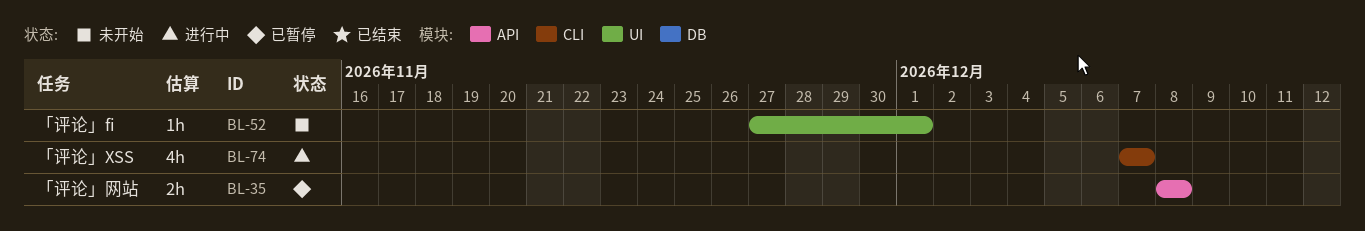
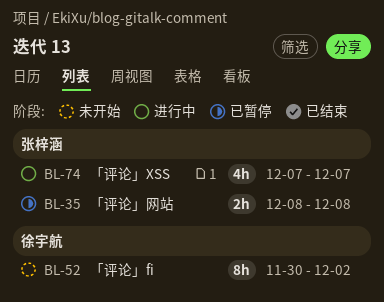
BL-52, estimate: 1h -> 8h
BL-52, start: Nov 27 -> Nov 30
BL-52, due: Dec 1 -> Dec 2

